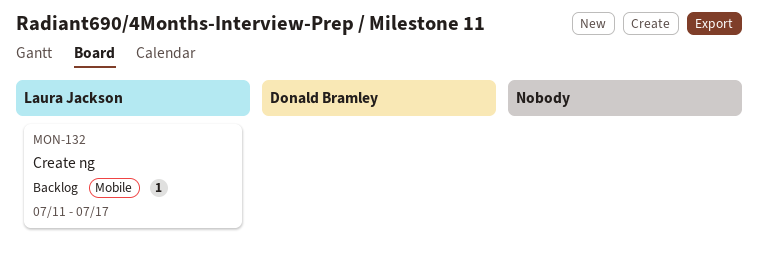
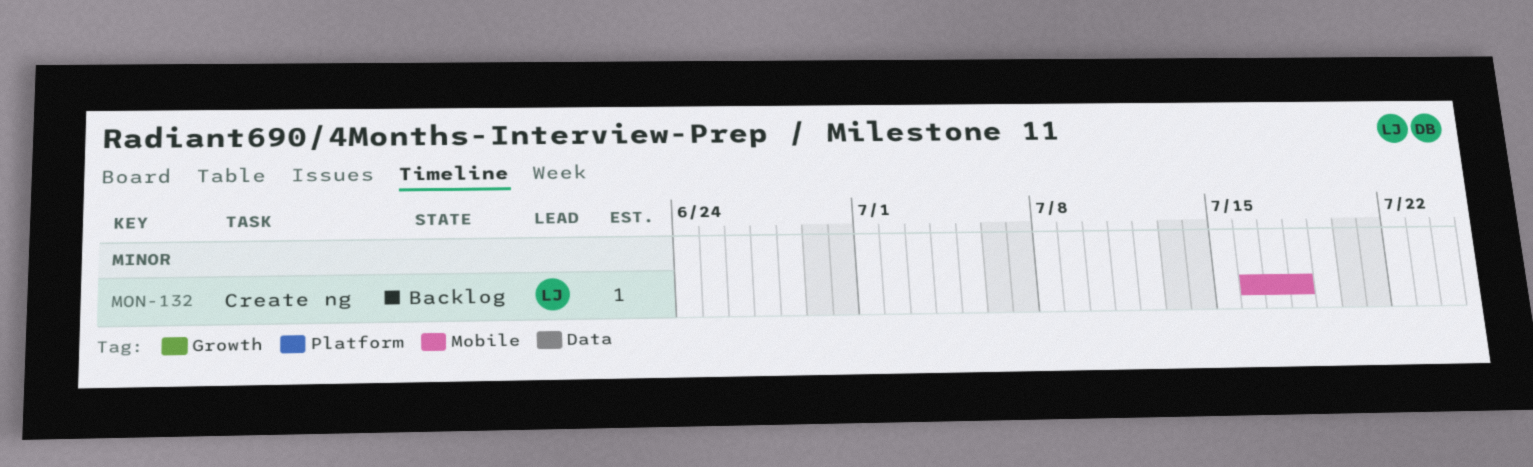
MON-132, start: Jul 11 -> Jul 16
MON-132, due: Jul 17 -> Jul 18

